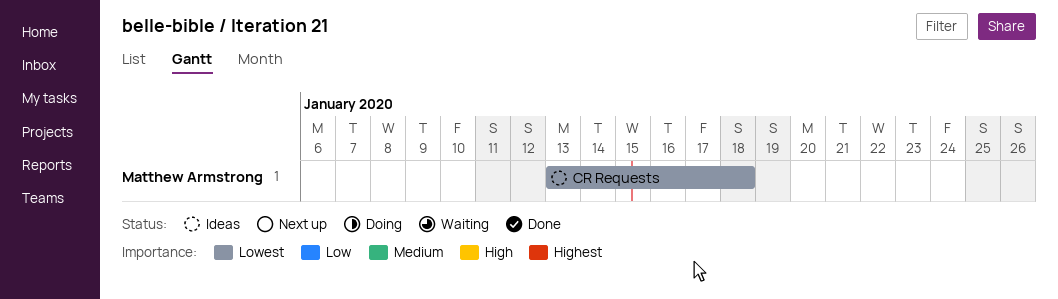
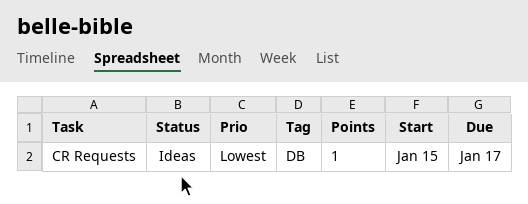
CR Requests, start: Jan 13 -> Jan 15
CR Requests, due: Jan 18 -> Jan 17

